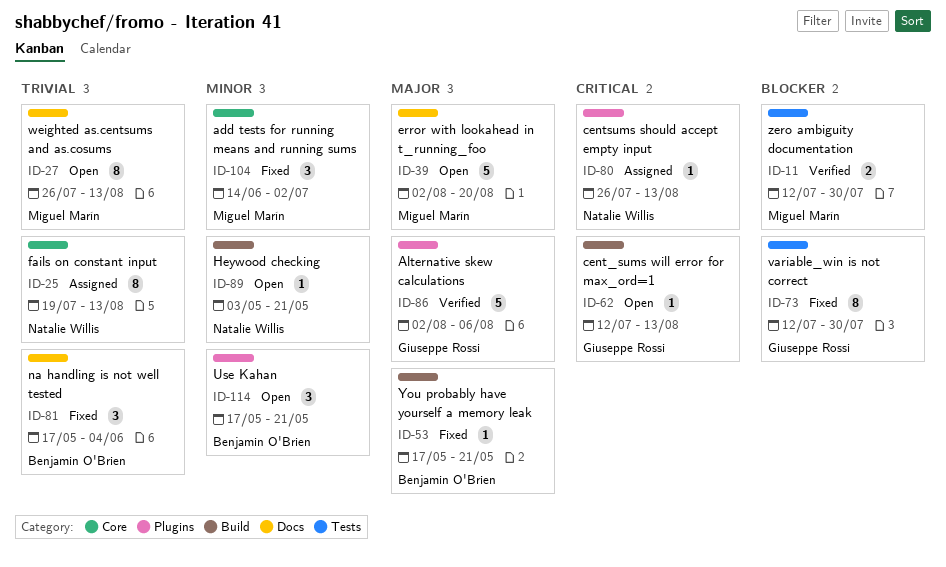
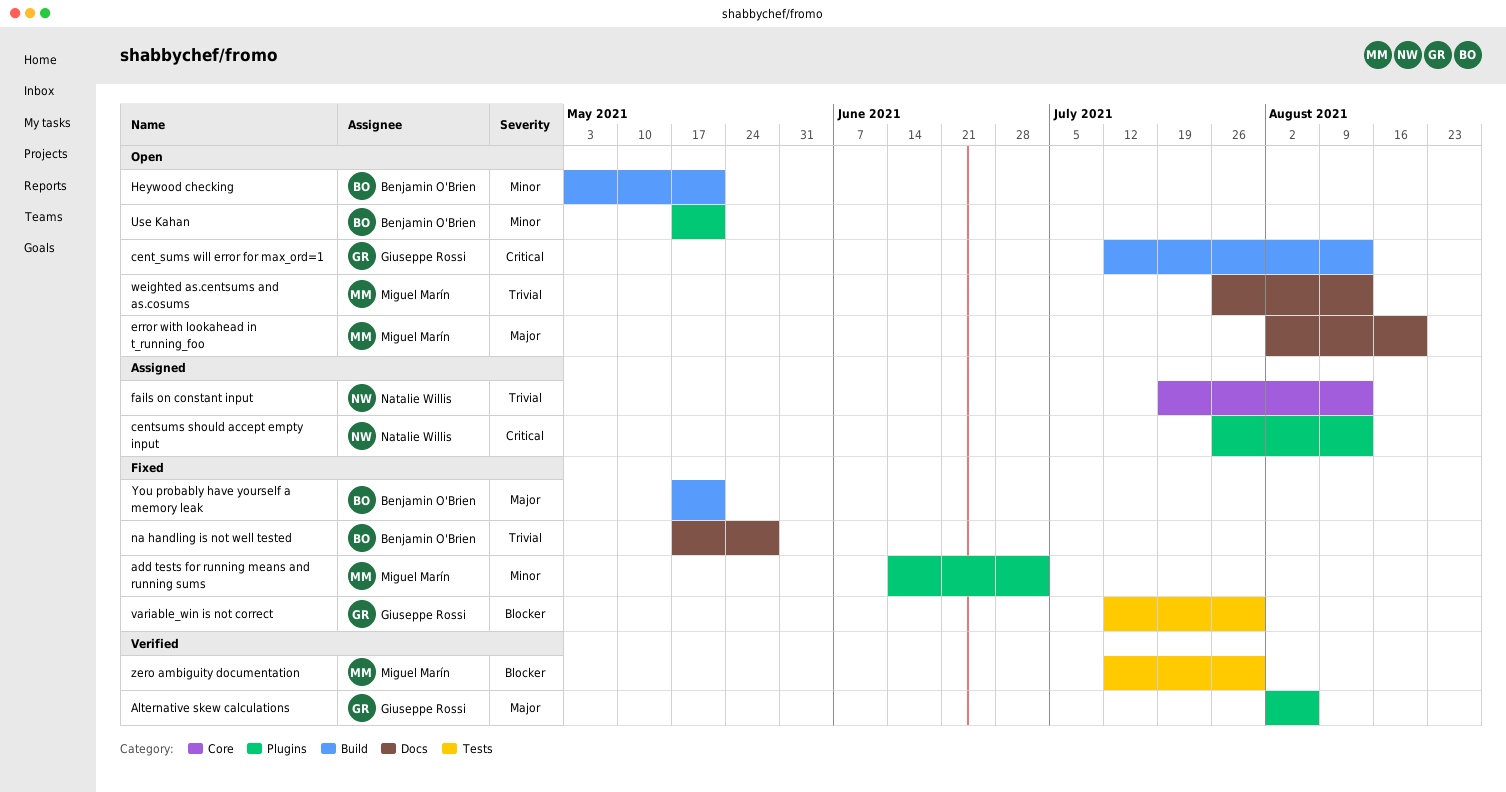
add tests for running means and running sums, label: Core -> Plugins
Heywood checking, owner: Natalie Willis -> Benjamin O'Brien
na handling is not well tested, due: Jun 4 -> May 28

